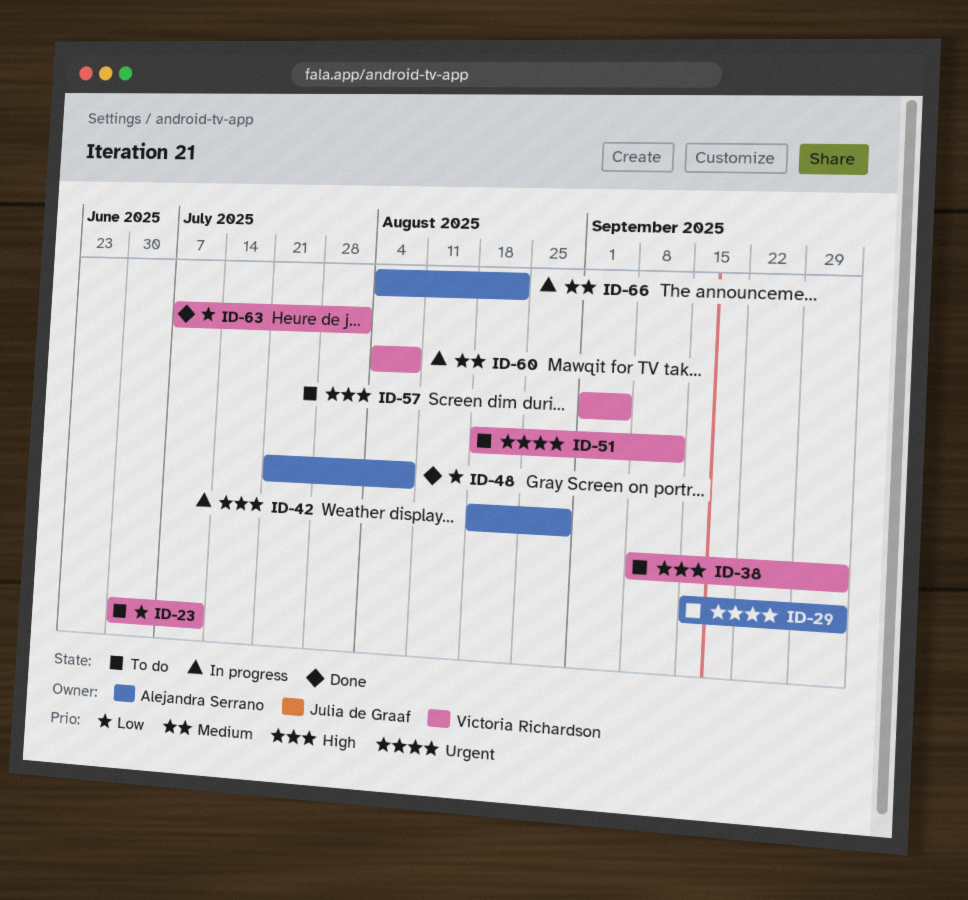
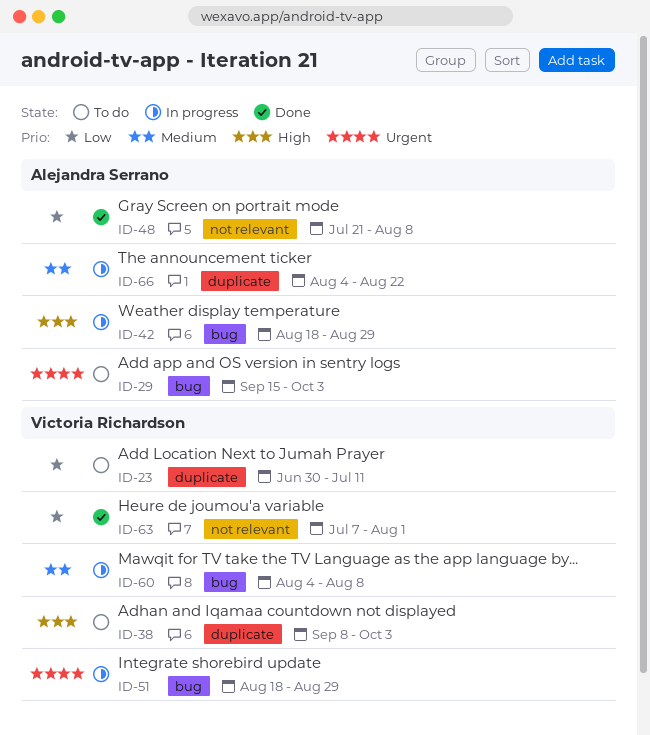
ID-51, status: To do -> In progress
ID-51, due: Sep 12 -> Aug 29
ID-57: present -> none

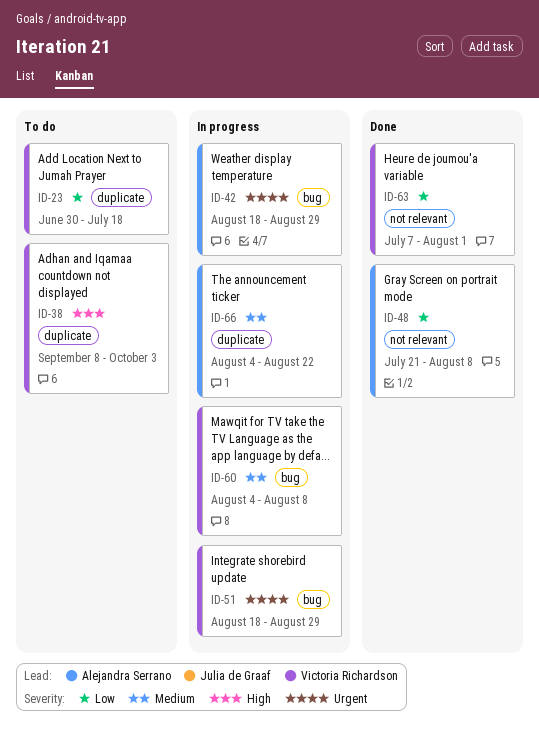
ID-23, due: Jul 11 -> Jul 18
ID-29: present -> none
ID-42, priority: High -> Urgent

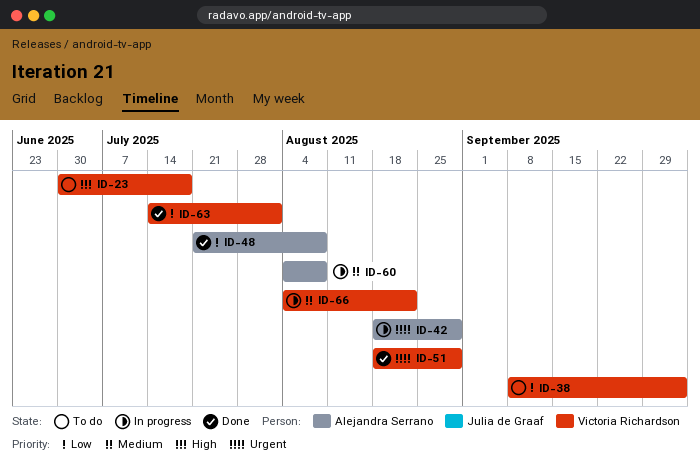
ID-23, priority: Low -> High
ID-38, priority: High -> Low
ID-51, status: In progress -> Done
ID-60, owner: Victoria Richardson -> Alejandra Serrano
ID-63, start: Jul 7 -> Jul 14
ID-66, owner: Alejandra Serrano -> Victoria Richardson

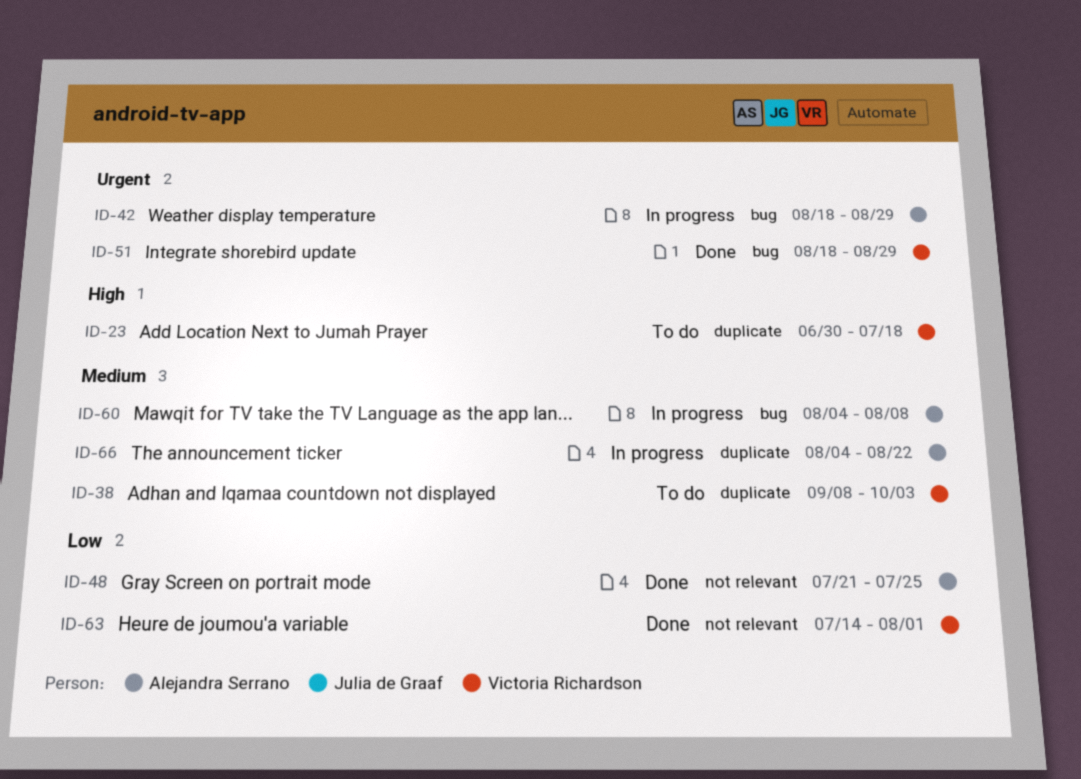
ID-38, priority: Low -> Medium
ID-48, due: Aug 8 -> Jul 25
ID-66, owner: Victoria Richardson -> Alejandra Serrano

